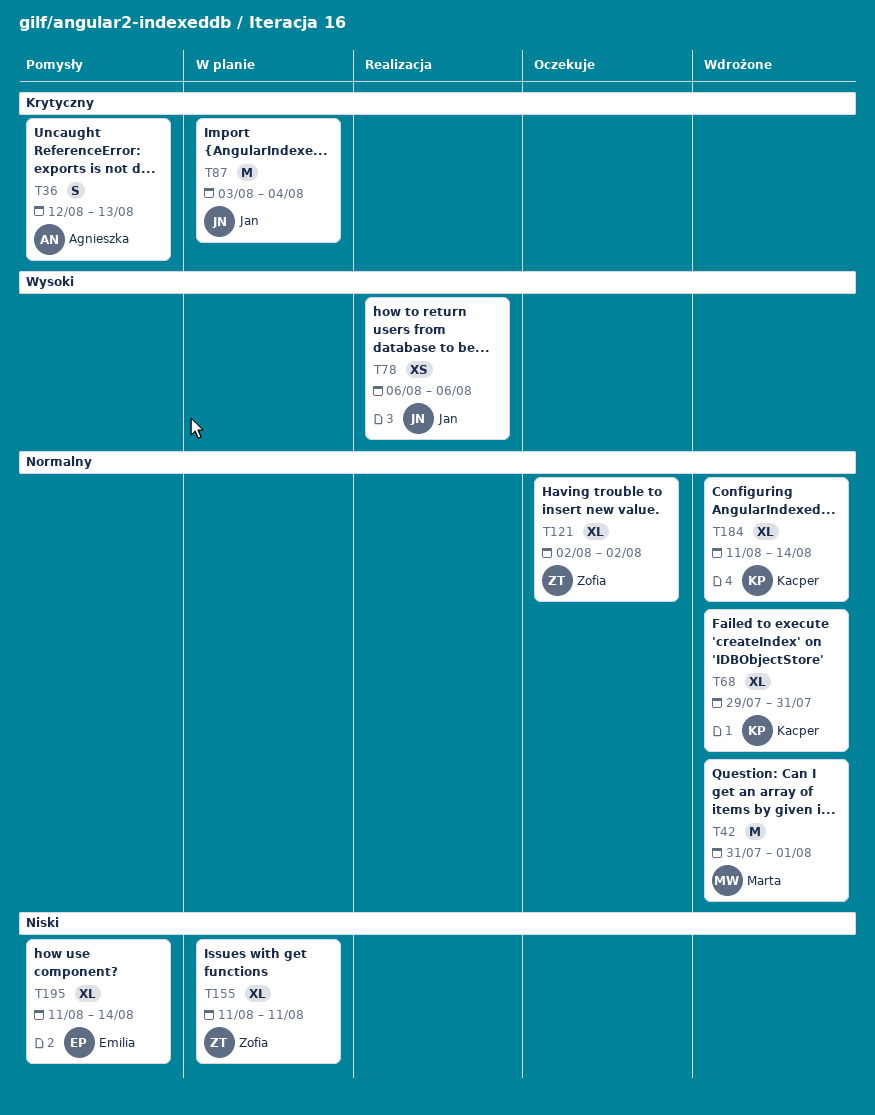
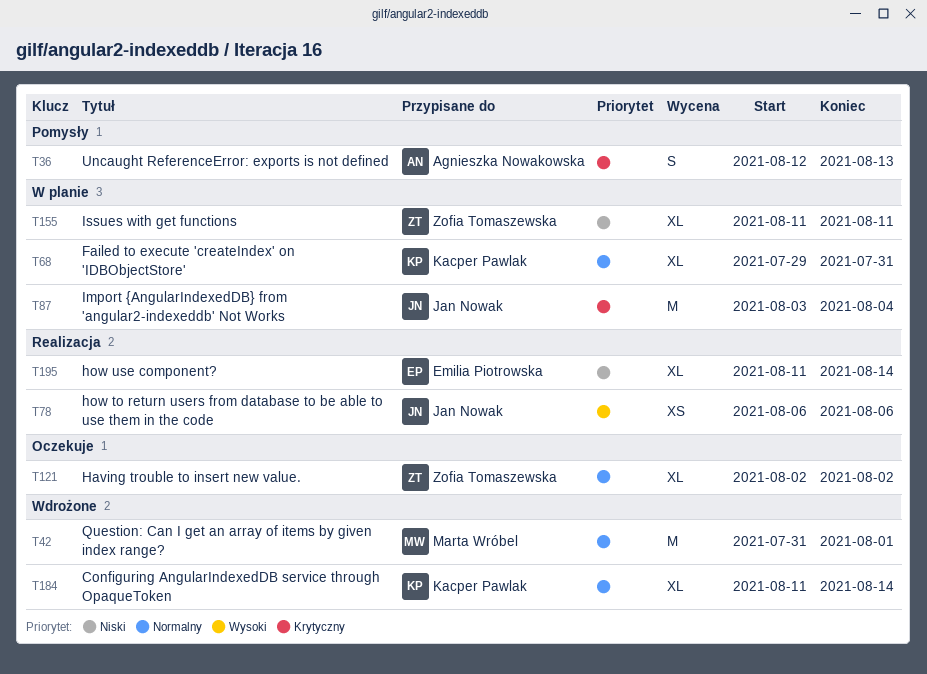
T68, status: Wdrożone -> W planie
T195, status: Pomysły -> Realizacja

